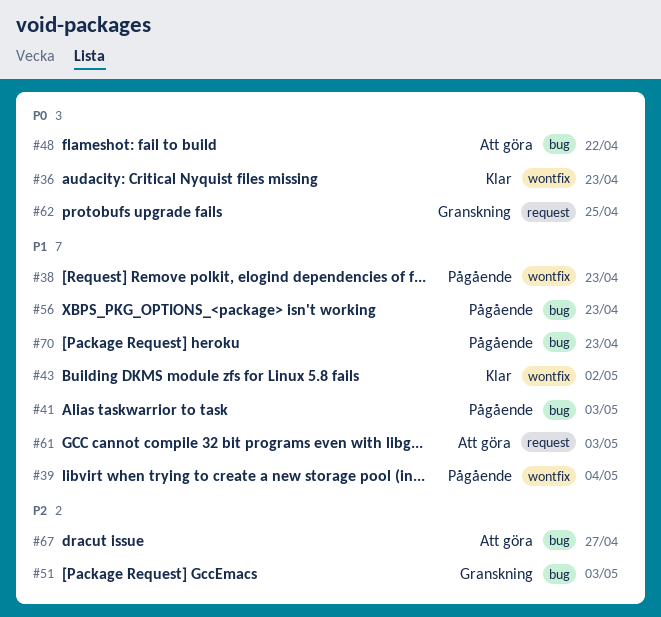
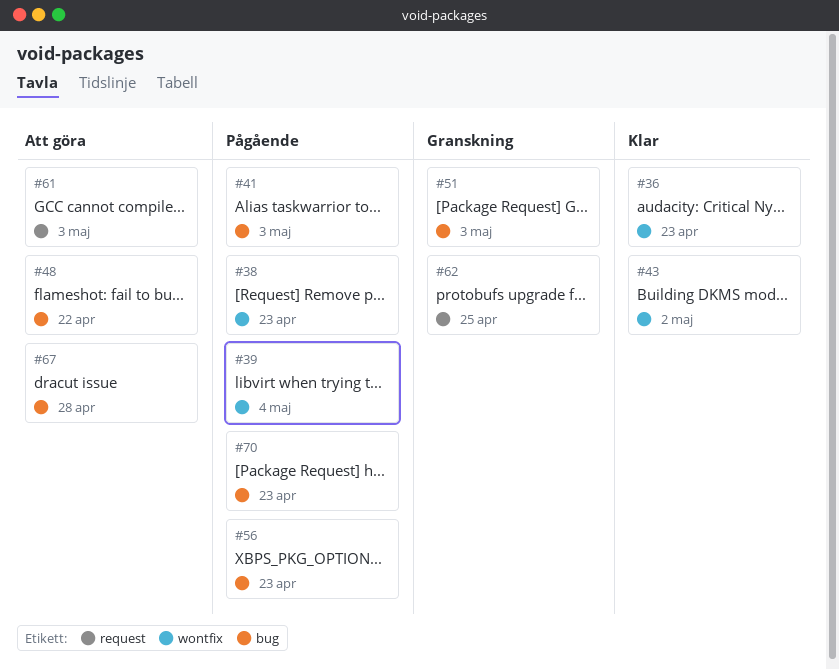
#67, due: Apr 27 -> Apr 28

